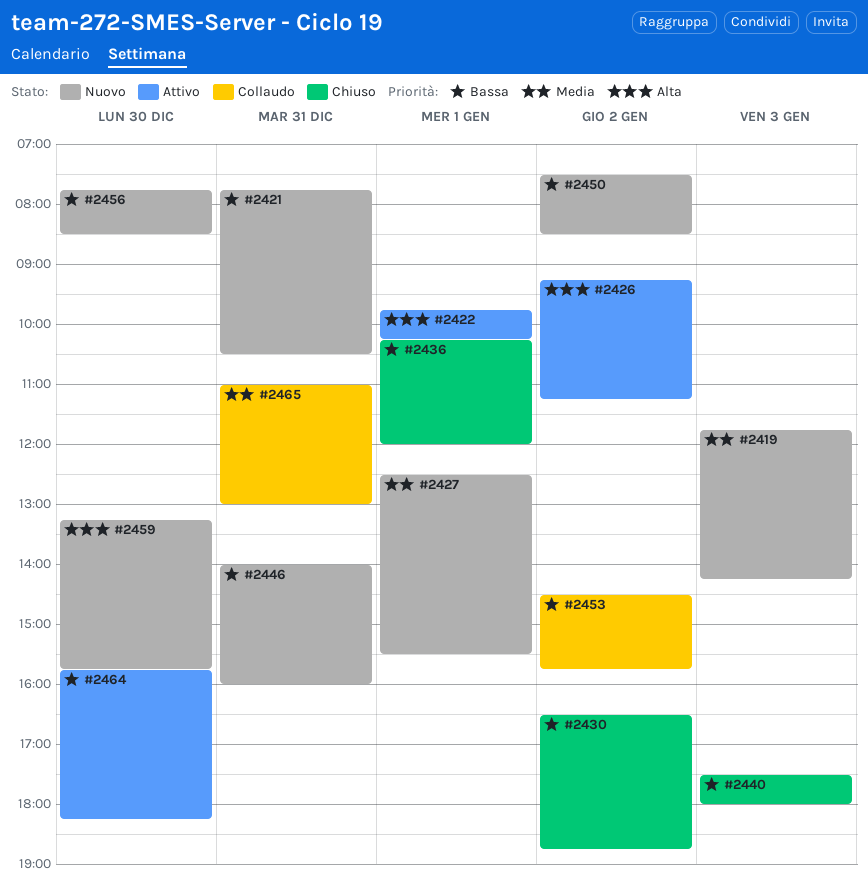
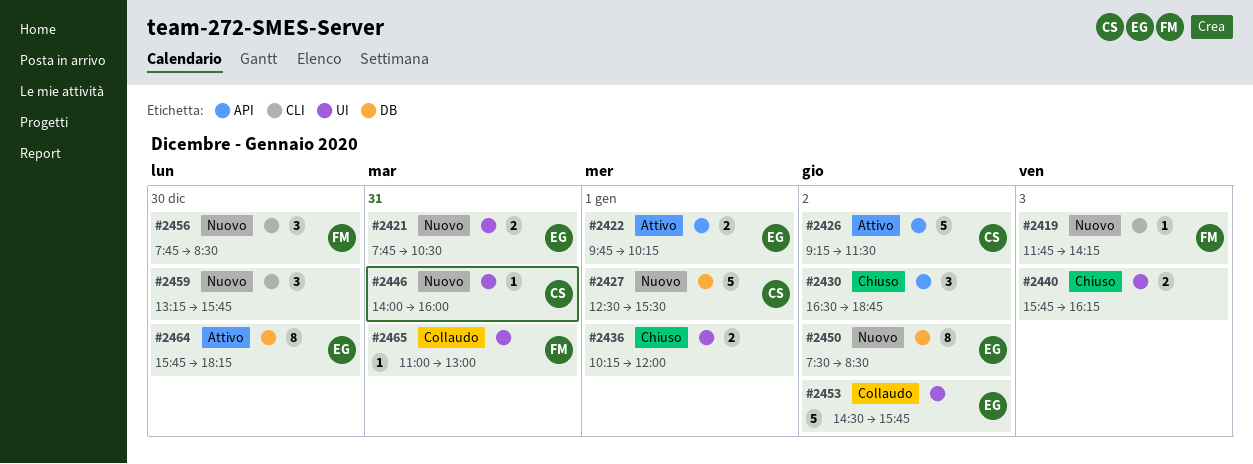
#2426, ends: 11:15 -> 11:30
#2440, begins: 17:30 -> 15:45
#2440, ends: 18:00 -> 16:15

